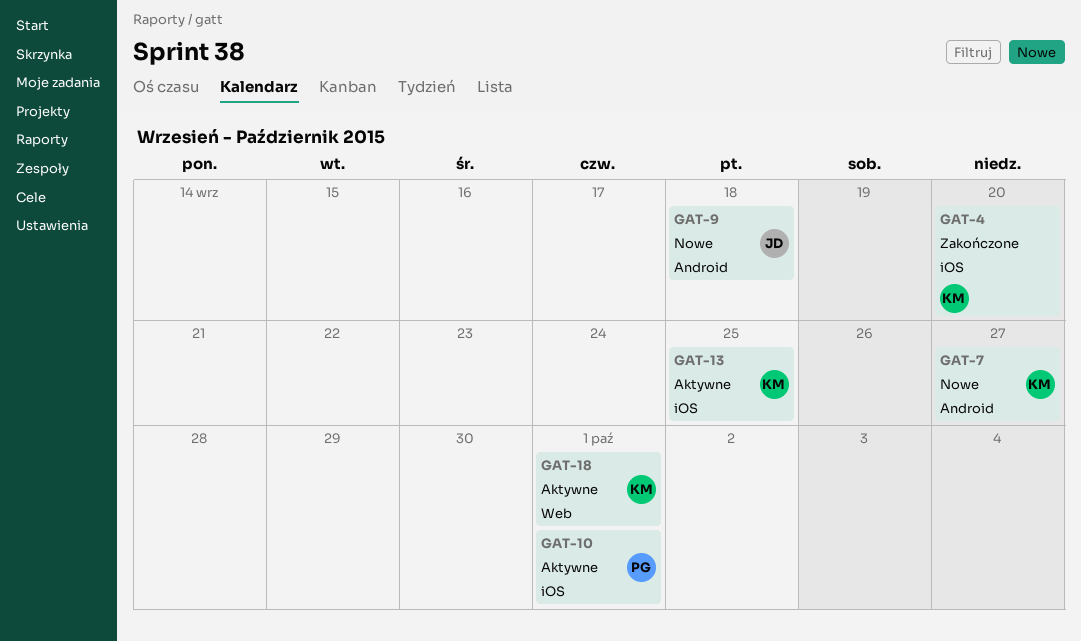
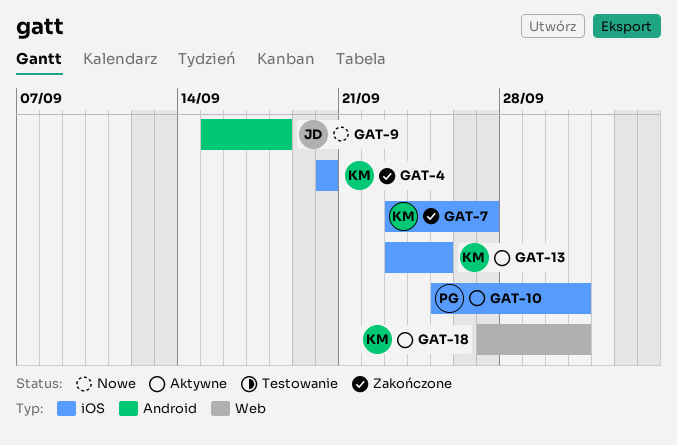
GAT-7, status: Nowe -> Zakończone
GAT-7, label: Android -> iOS

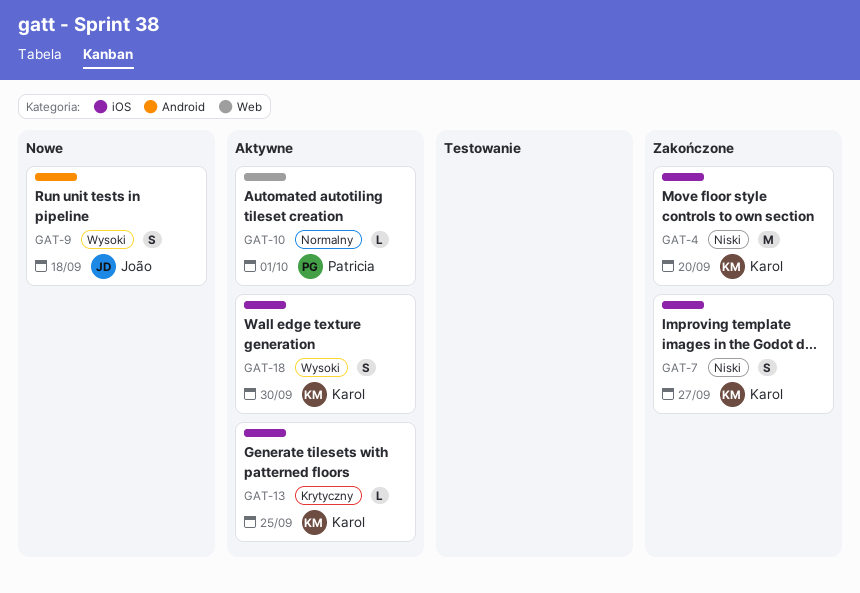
GAT-10, label: iOS -> Web
GAT-18, label: Web -> iOS
GAT-18, due: Oct 1 -> Sep 30

